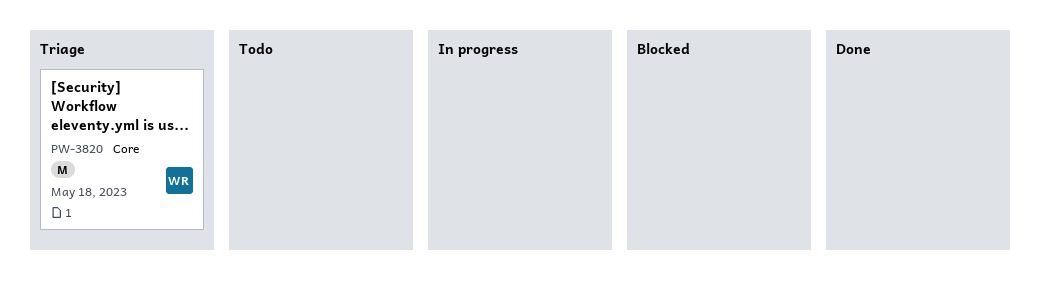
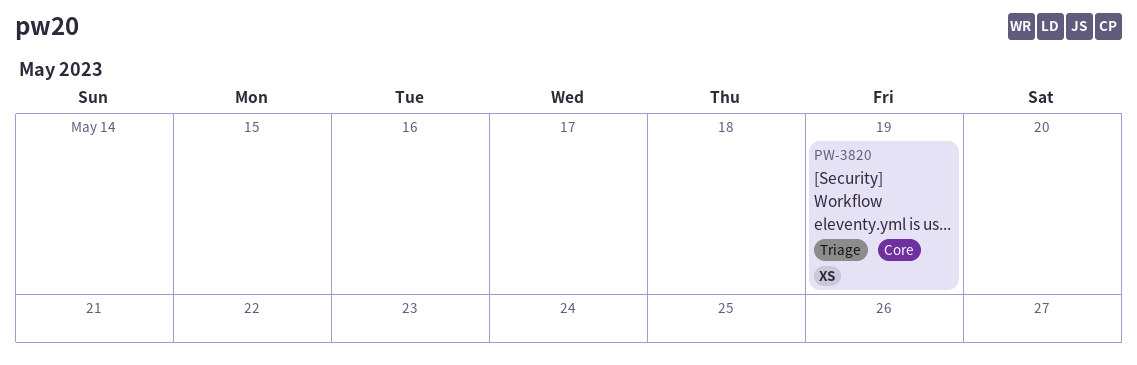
PW-3820, estimate: M -> XS
PW-3820, due: May 18 -> May 19

